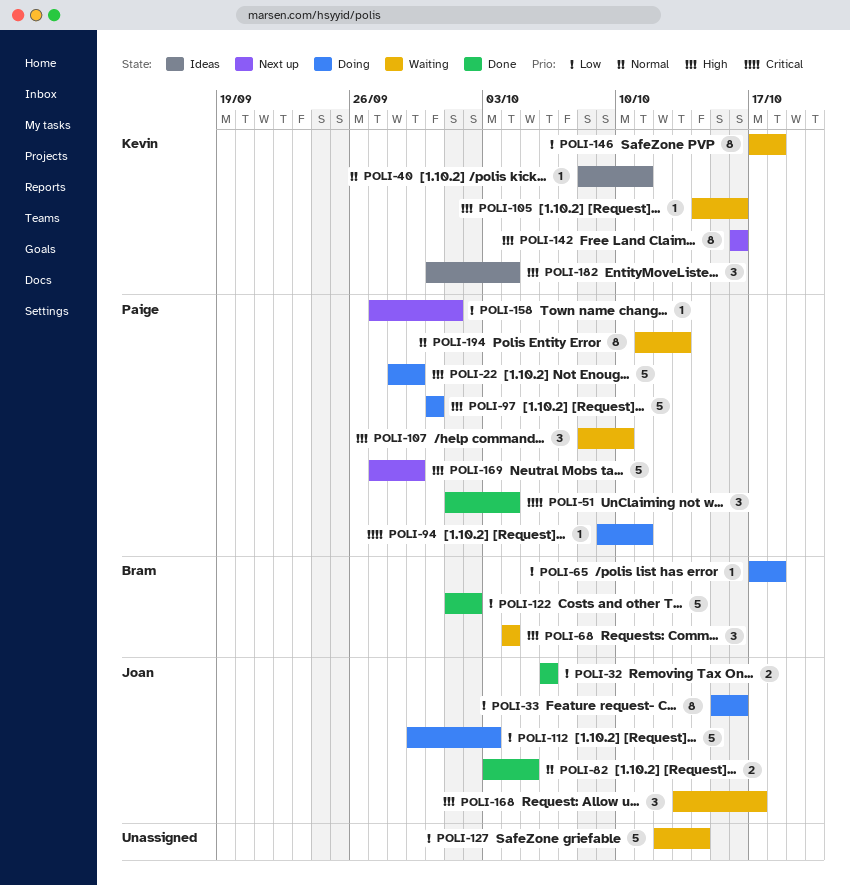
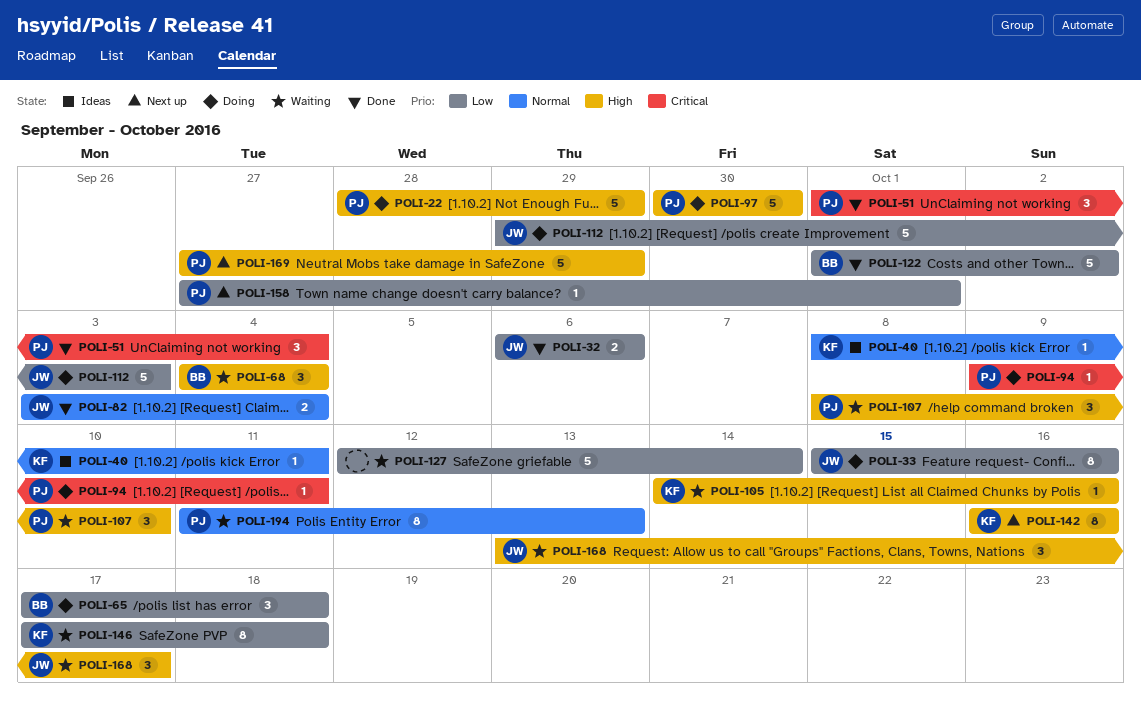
POLI-65, estimate: 1 -> 3
POLI-82, due: Oct 5 -> Oct 4
POLI-182: present -> none

